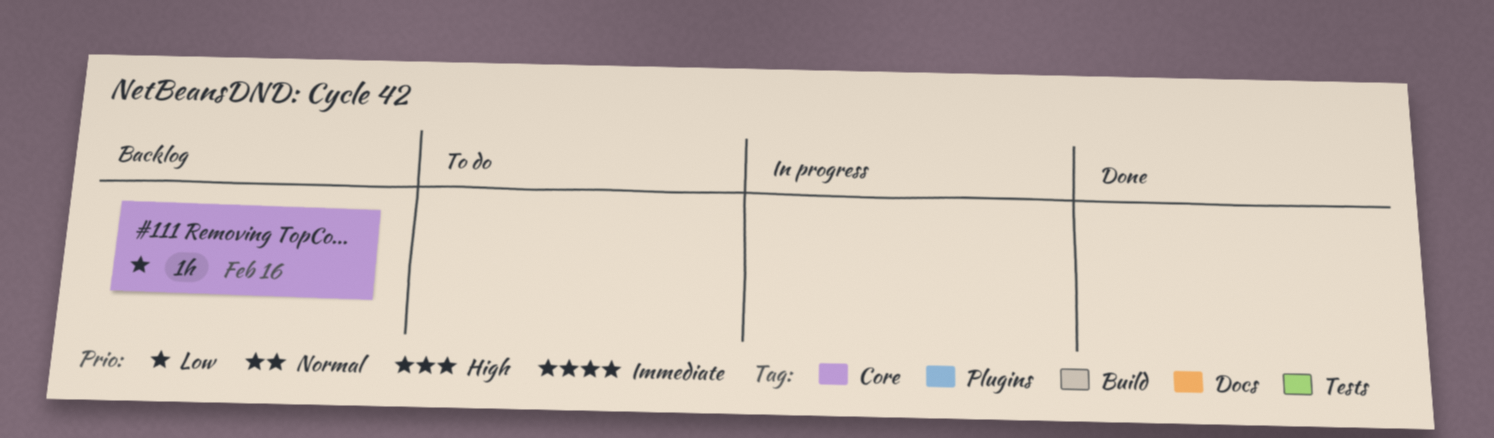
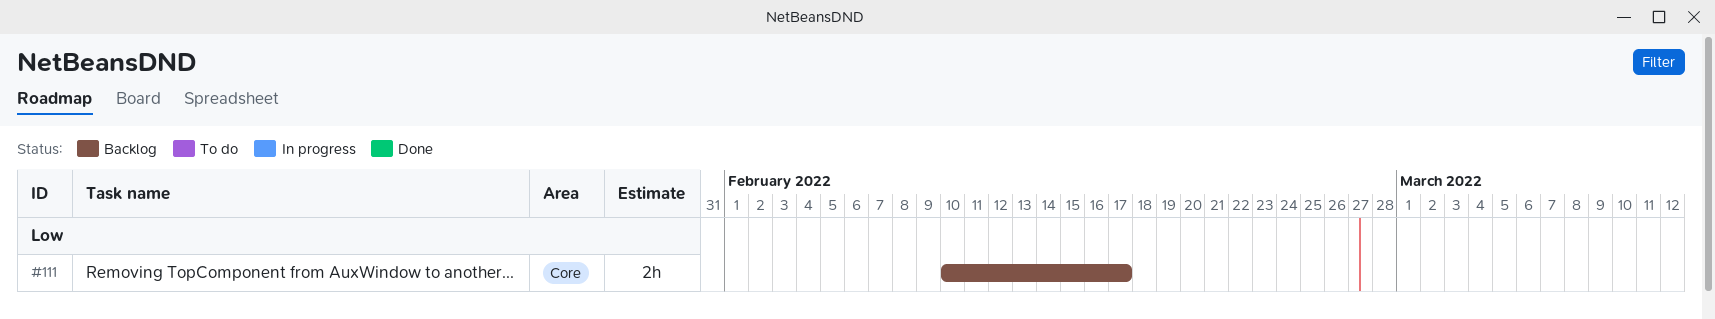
#111, estimate: 1h -> 2h
#111, due: Feb 16 -> Feb 17

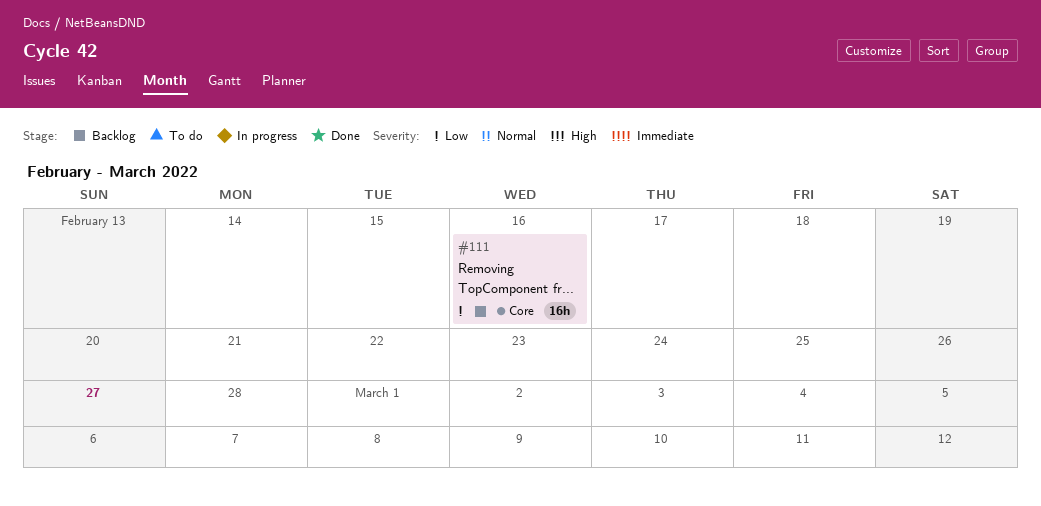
#111, estimate: 2h -> 16h
#111, due: Feb 17 -> Feb 16

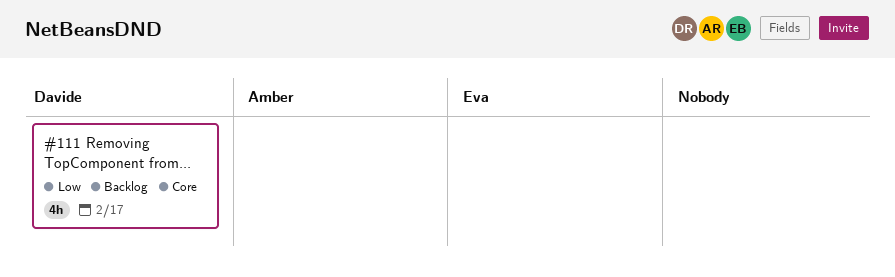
#111, estimate: 16h -> 4h
#111, due: Feb 16 -> Feb 17

